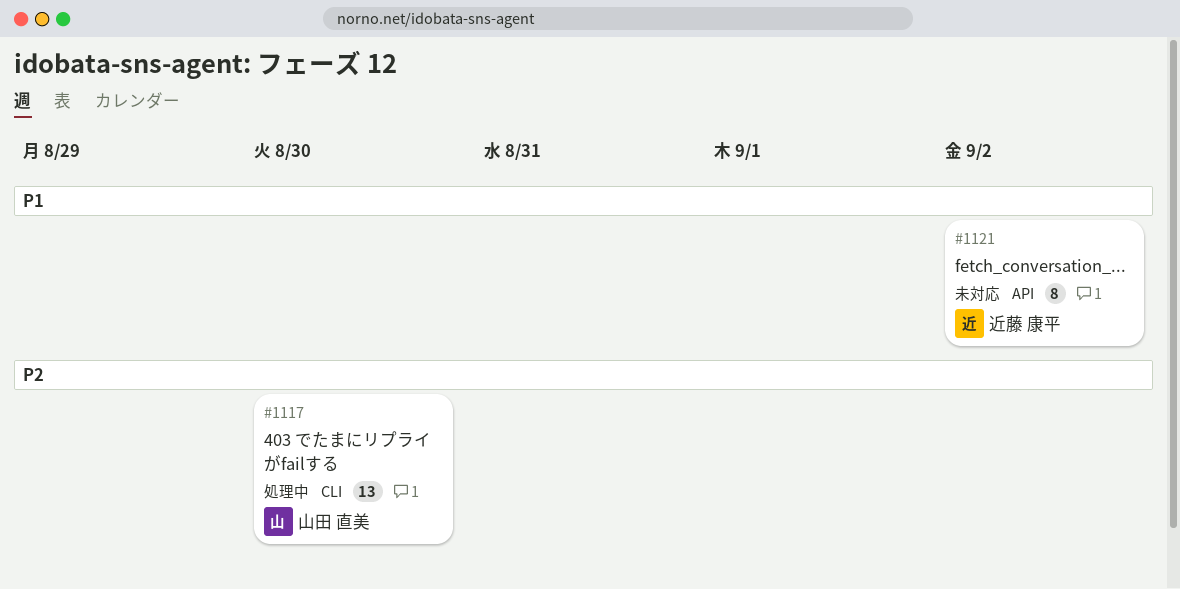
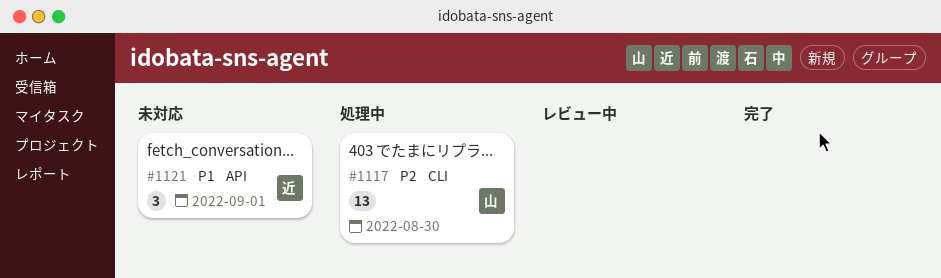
#1121, estimate: 8 -> 3
#1121, due: Sep 2 -> Sep 1

